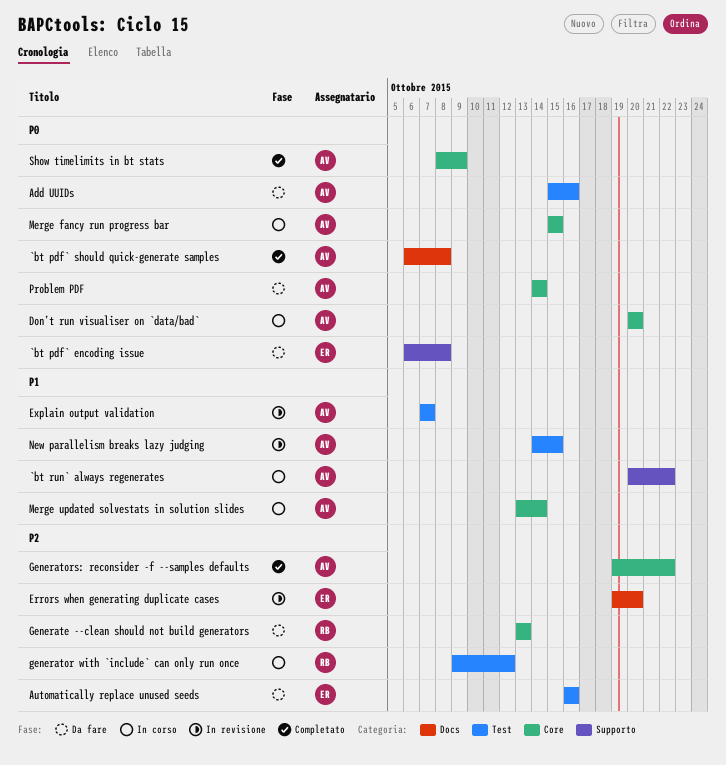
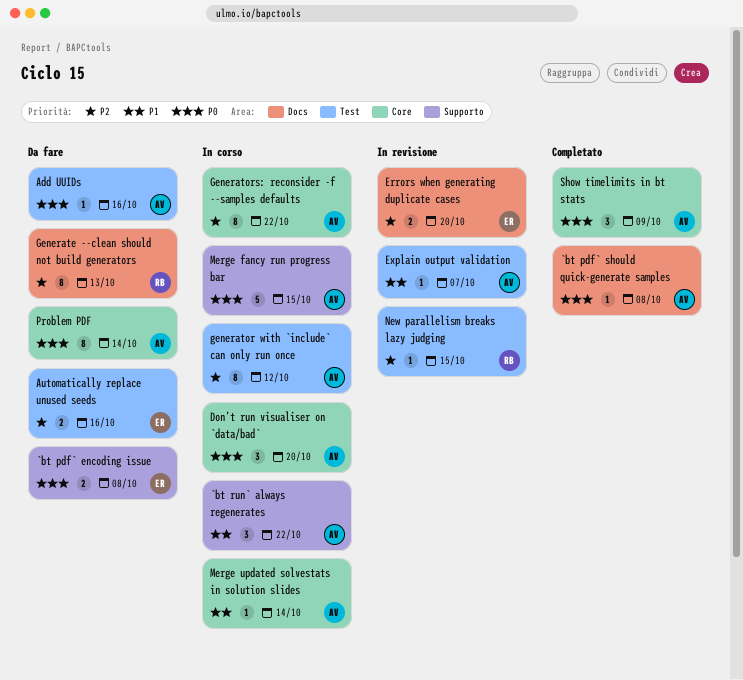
Generate --clean should not build generators, label: Core -> Docs
generator with `include` can only run once, owner: RB -> AV
Generators: reconsider -f --samples defaults, status: Completato -> In corso
Merge fancy run progress bar, label: Core -> Supporto
New parallelism breaks lazy judging, owner: AV -> RB
New parallelism breaks lazy judging, priority: P1 -> P2

